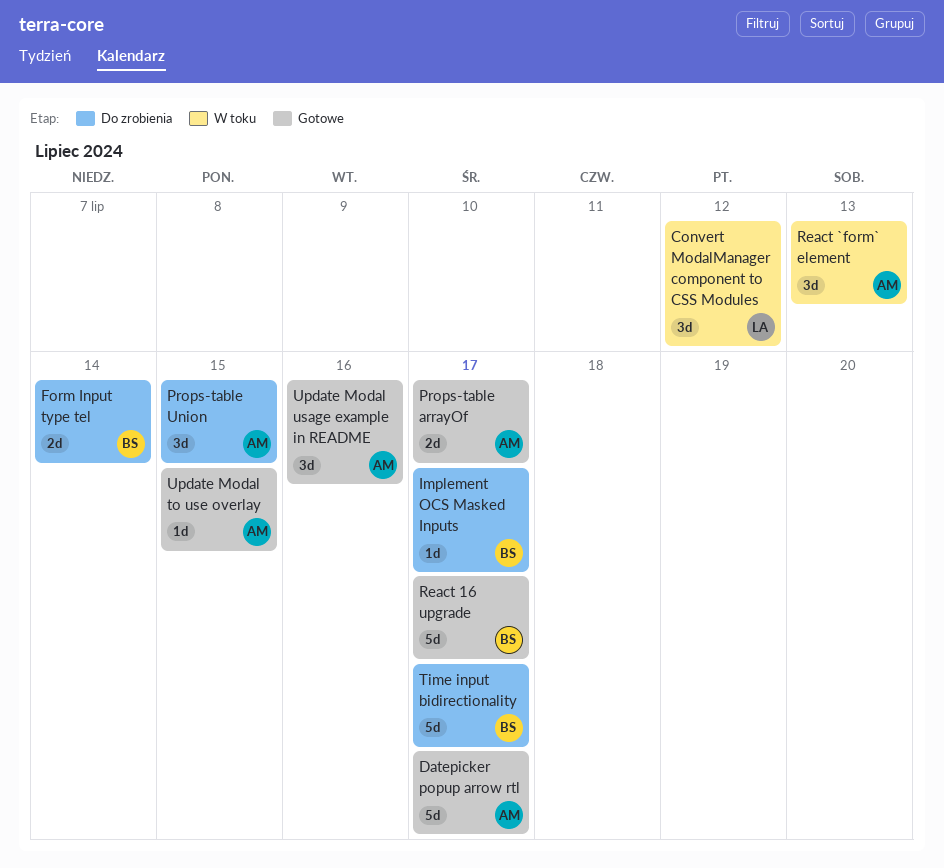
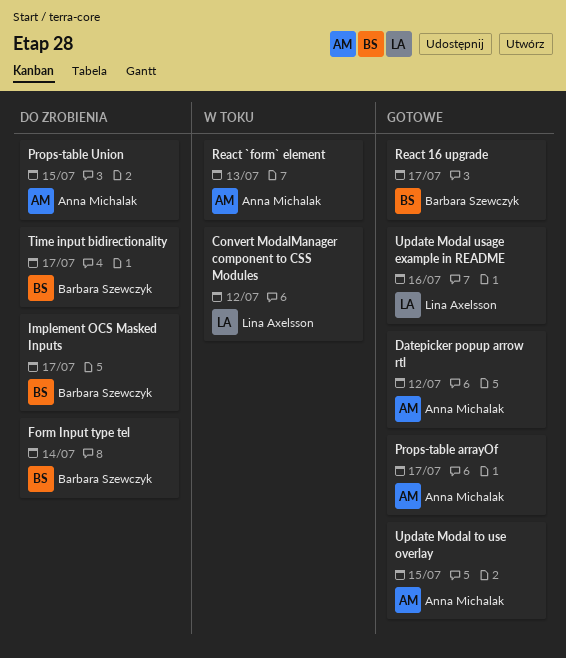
Datepicker popup arrow rtl, due: Jul 17 -> Jul 12
Update Modal usage example in README, owner: Anna Michalak -> Lina Axelsson

